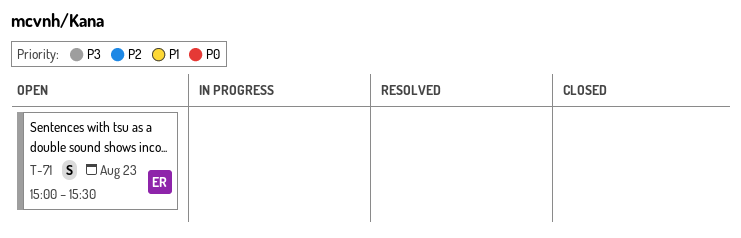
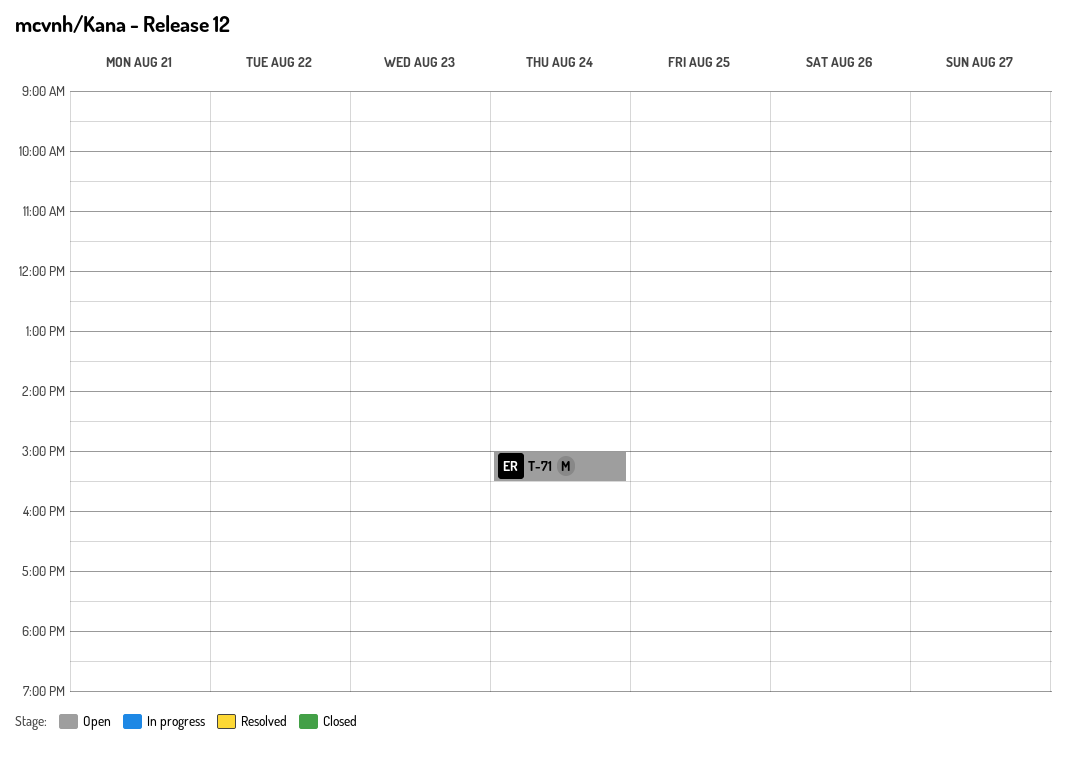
T-71, estimate: S -> M
T-71, day: Aug 23 -> Aug 24

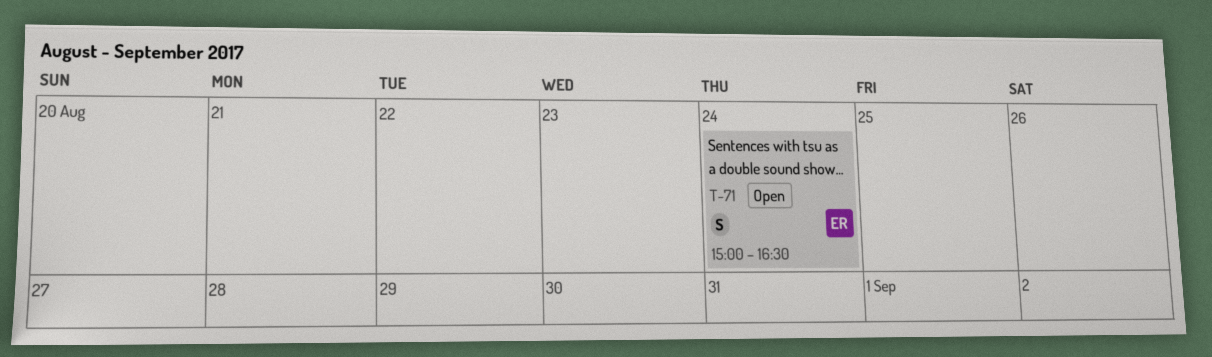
T-71, estimate: M -> S
T-71, ends: 15:30 -> 16:30

